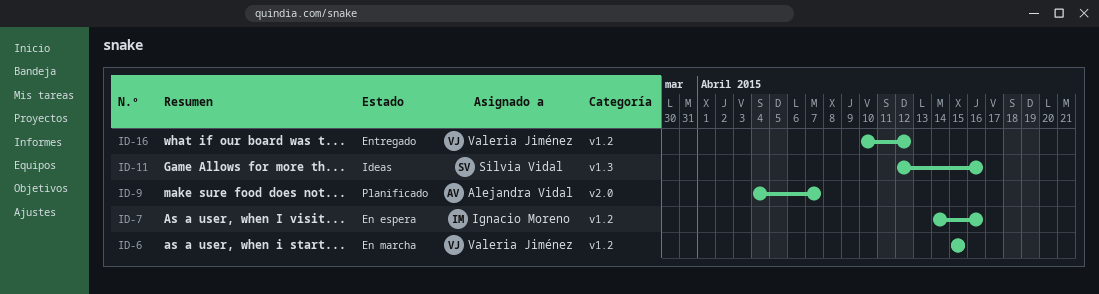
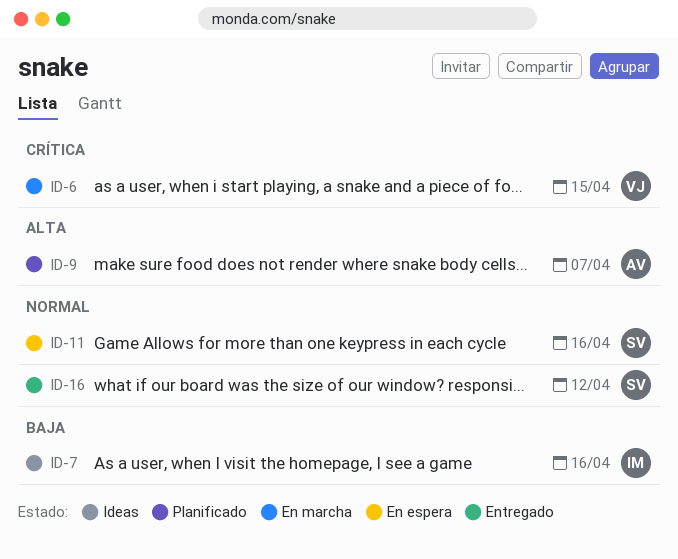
ID-7, status: En espera -> Ideas
ID-11, status: Ideas -> En espera
ID-16, owner: Valeria Jiménez -> Silvia Vidal

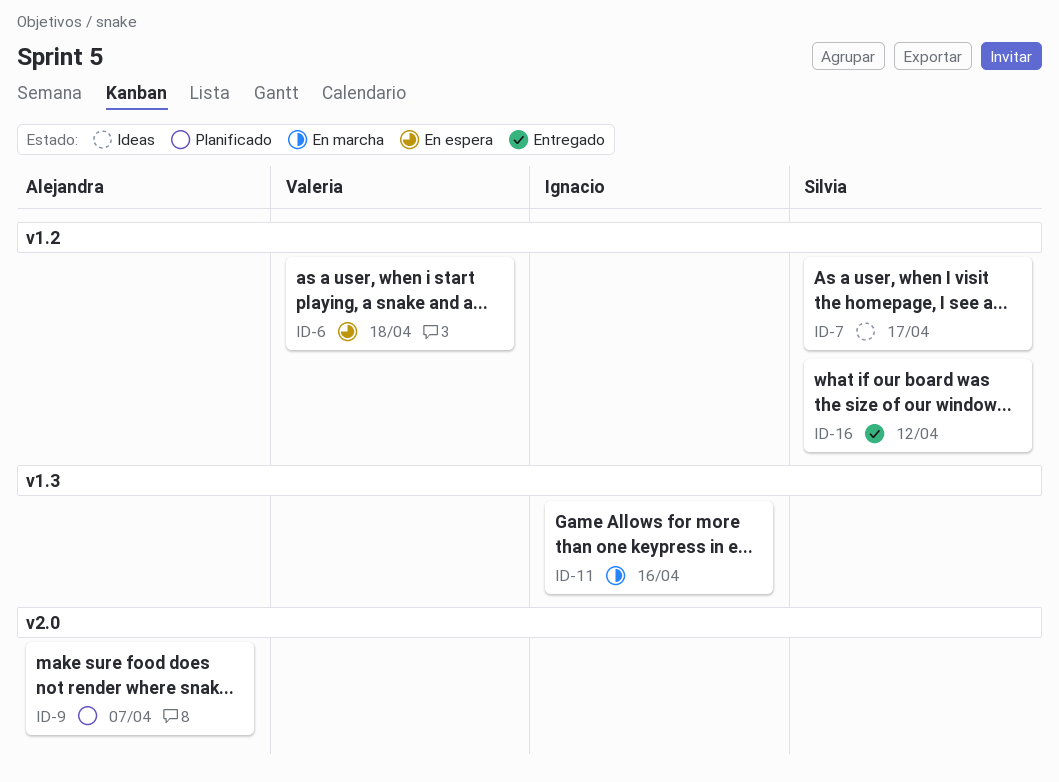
ID-6, status: En marcha -> En espera
ID-6, due: Apr 15 -> Apr 18
ID-7, owner: Ignacio -> Silvia
ID-7, due: Apr 16 -> Apr 17
ID-11, status: En espera -> En marcha
ID-11, owner: Silvia -> Ignacio

